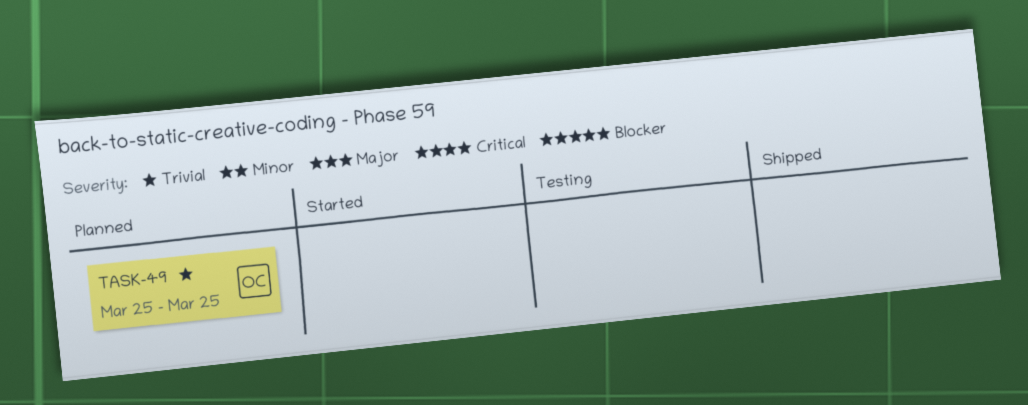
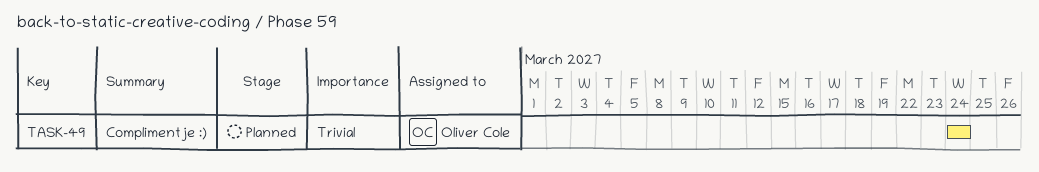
TASK-49, start: Mar 25 -> Mar 24
TASK-49, due: Mar 25 -> Mar 24

